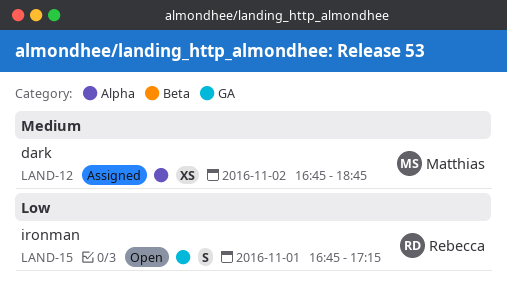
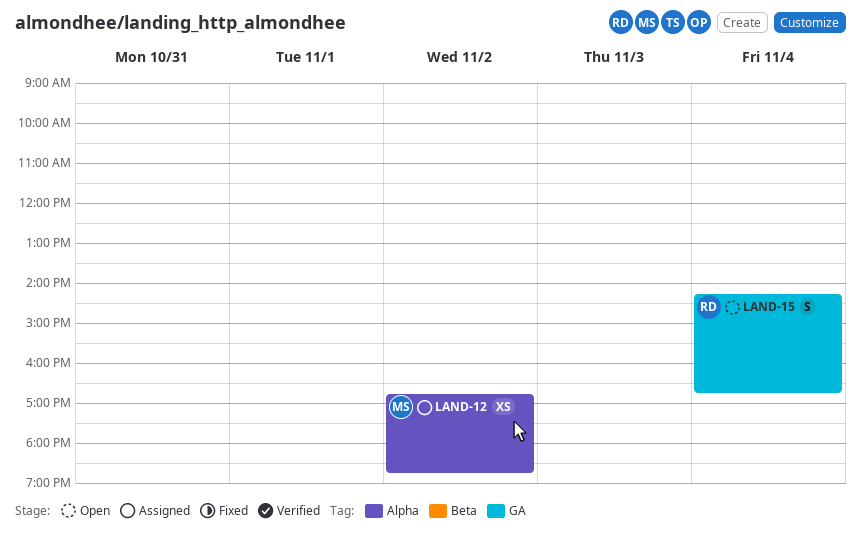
LAND-15, day: Nov 1 -> Nov 4
LAND-15, begins: 16:45 -> 14:15
LAND-15, ends: 17:15 -> 16:45

